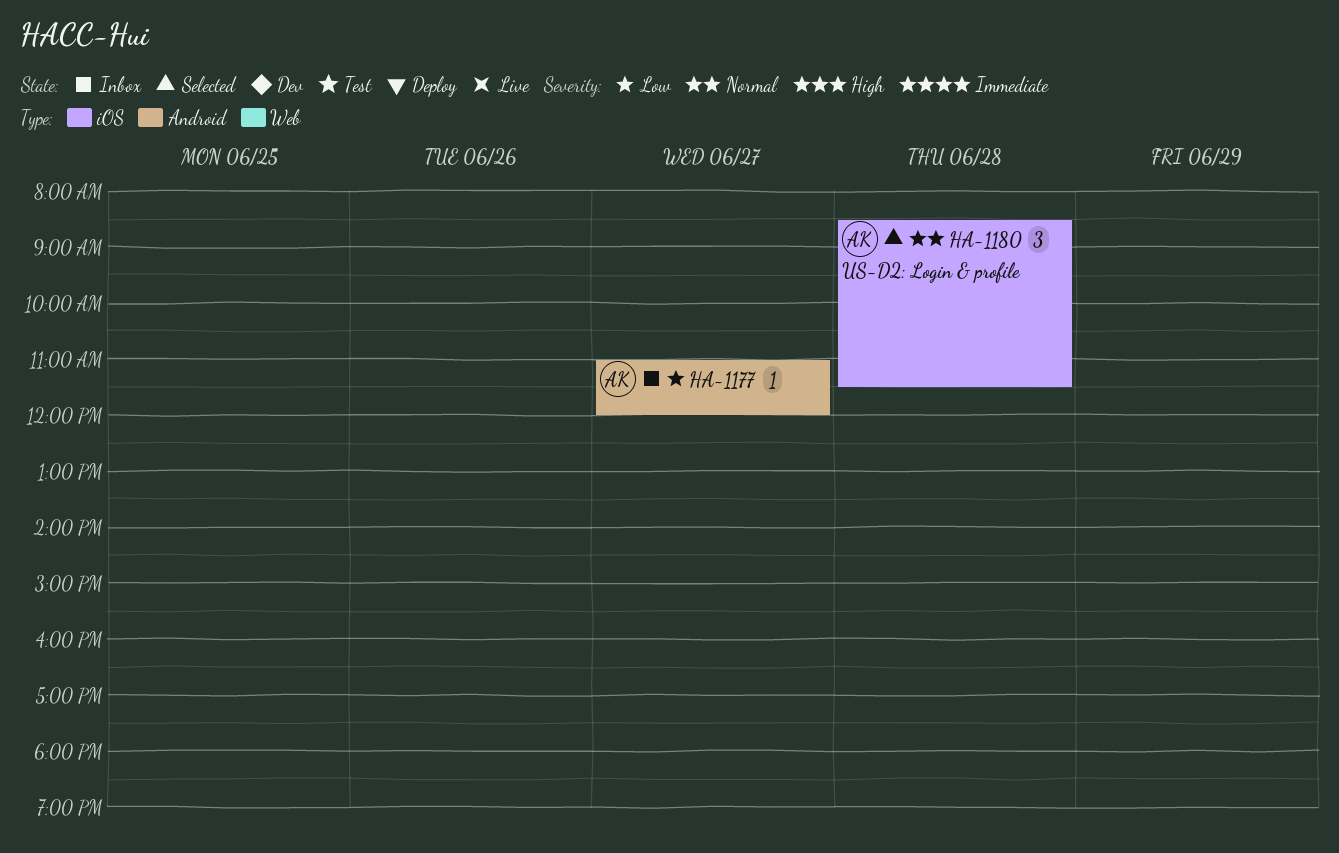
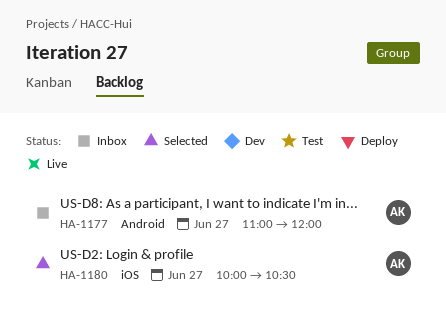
HA-1180, day: Jun 28 -> Jun 27
HA-1180, begins: 08:30 -> 10:00
HA-1180, ends: 11:30 -> 10:30

